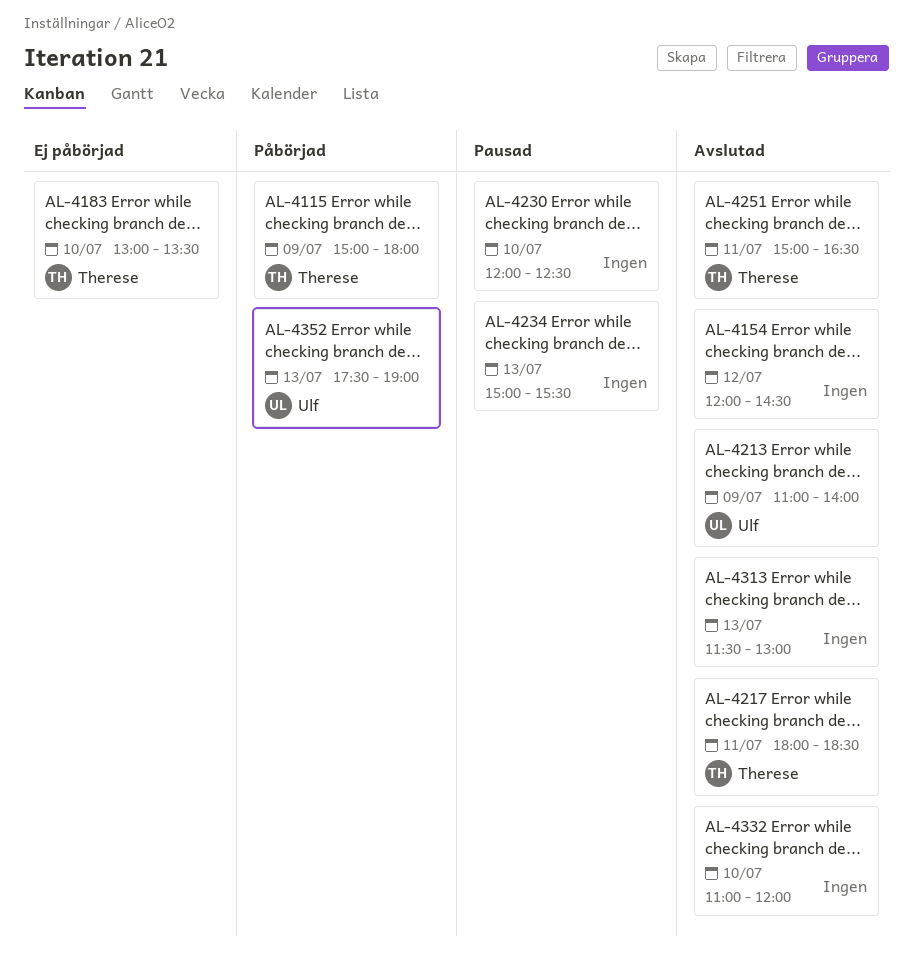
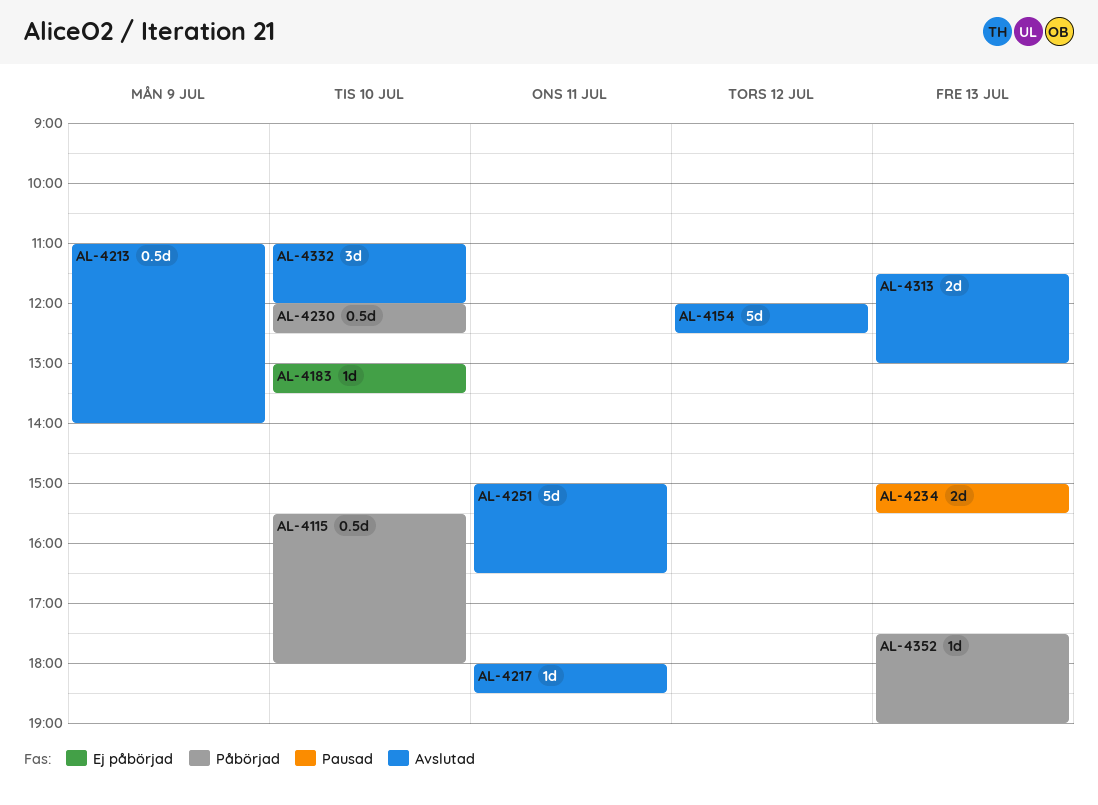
AL-4115, day: Jul 9 -> Jul 10
AL-4115, begins: 15:00 -> 15:30
AL-4154, ends: 14:30 -> 12:30
AL-4230, status: Pausad -> Påbörjad

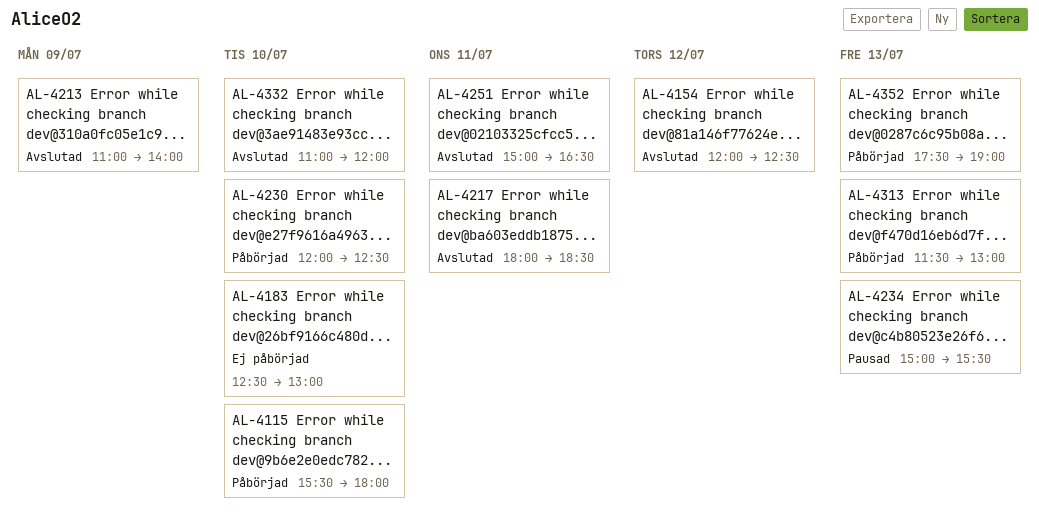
AL-4183, begins: 13:00 -> 12:30
AL-4183, ends: 13:30 -> 13:00
AL-4313, status: Avslutad -> Påbörjad

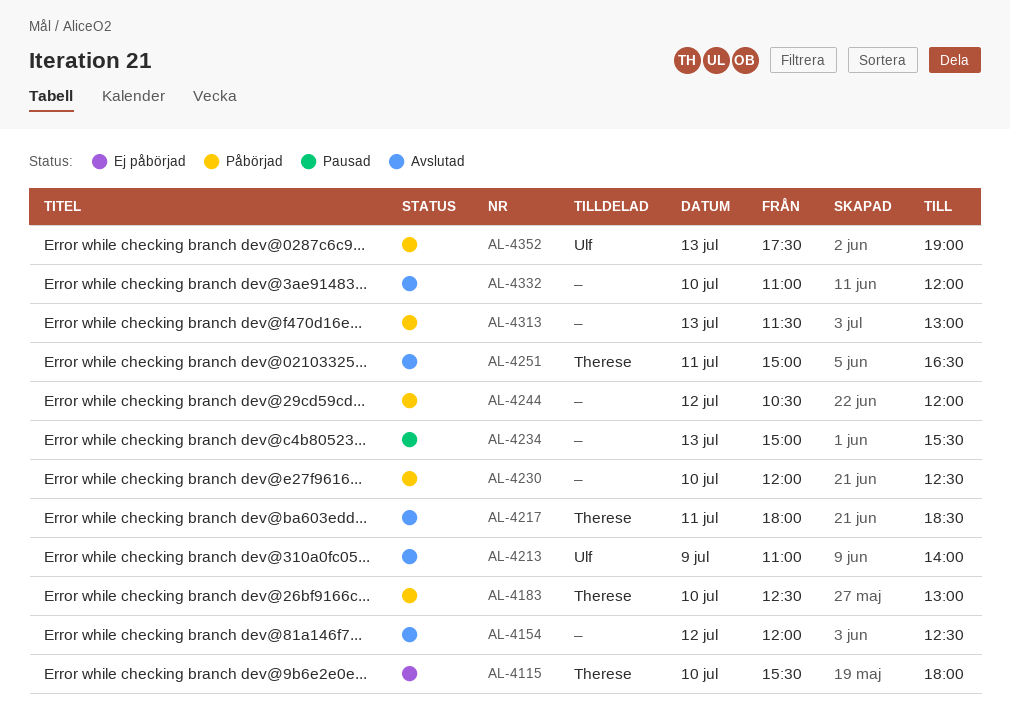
AL-4115, status: Påbörjad -> Ej påbörjad
AL-4183, status: Ej påbörjad -> Påbörjad
AL-4244: none -> present

